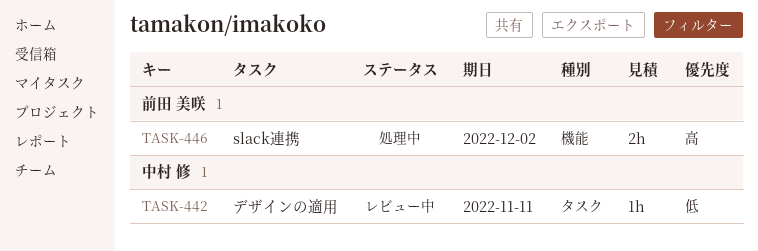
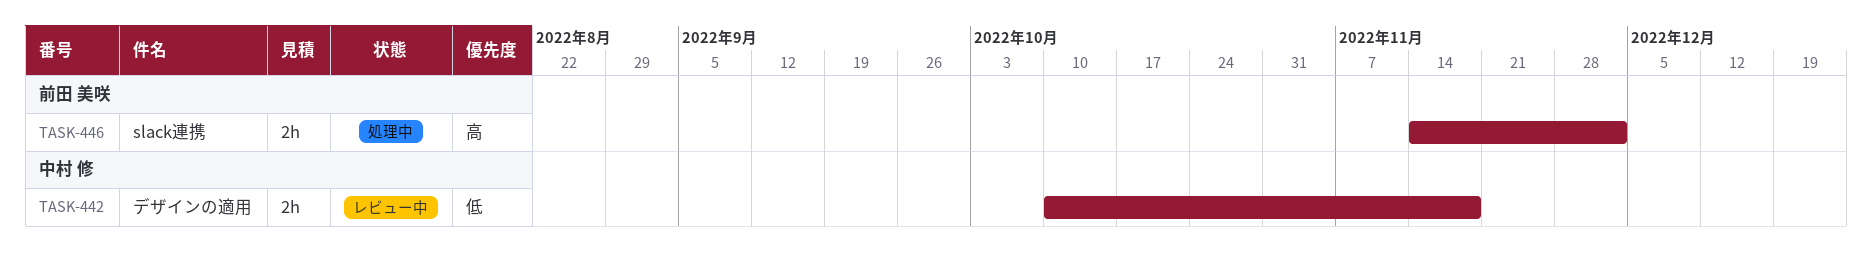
TASK-442, estimate: 1h -> 2h
TASK-442, due: Nov 11 -> Nov 18

